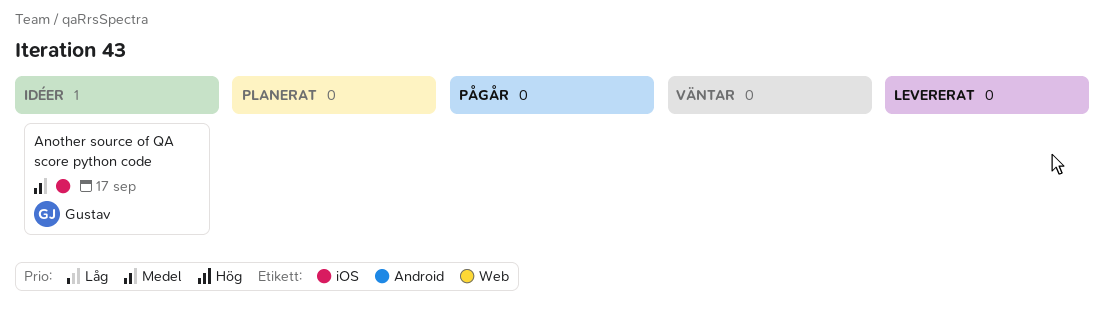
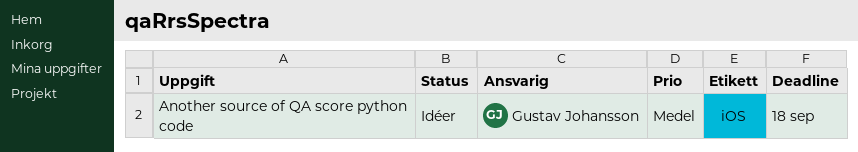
Another source of QA score python code, due: Sep 17 -> Sep 18

